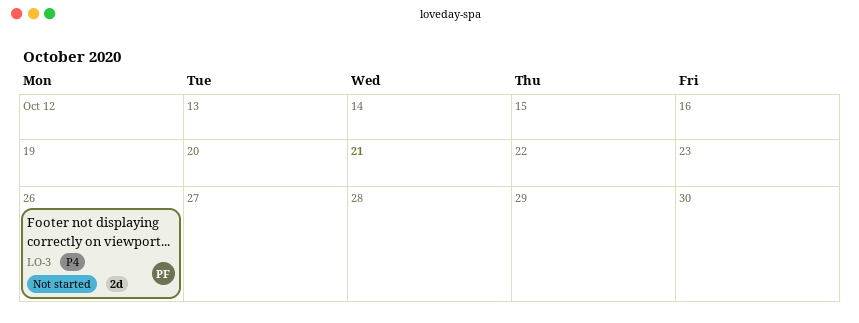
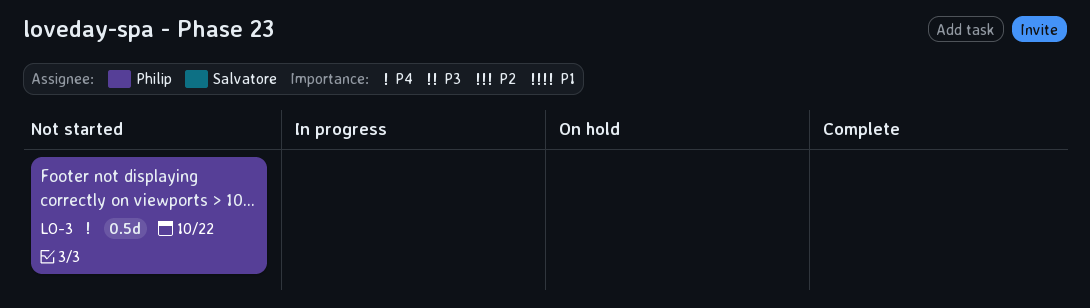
LO-3, estimate: 2d -> 0.5d
LO-3, due: Oct 26 -> Oct 22

